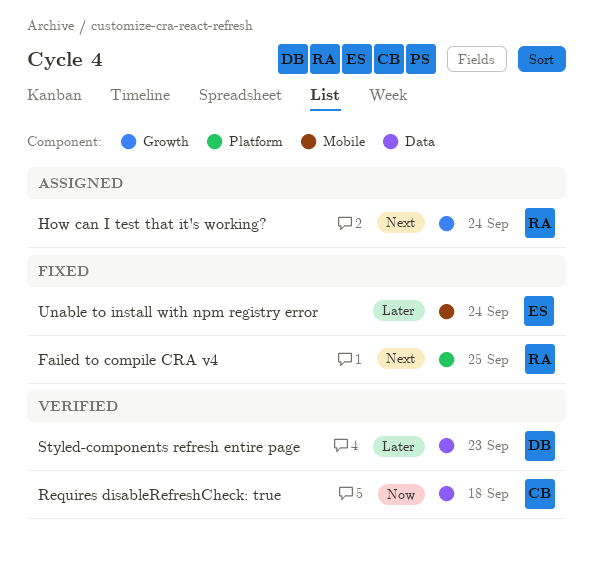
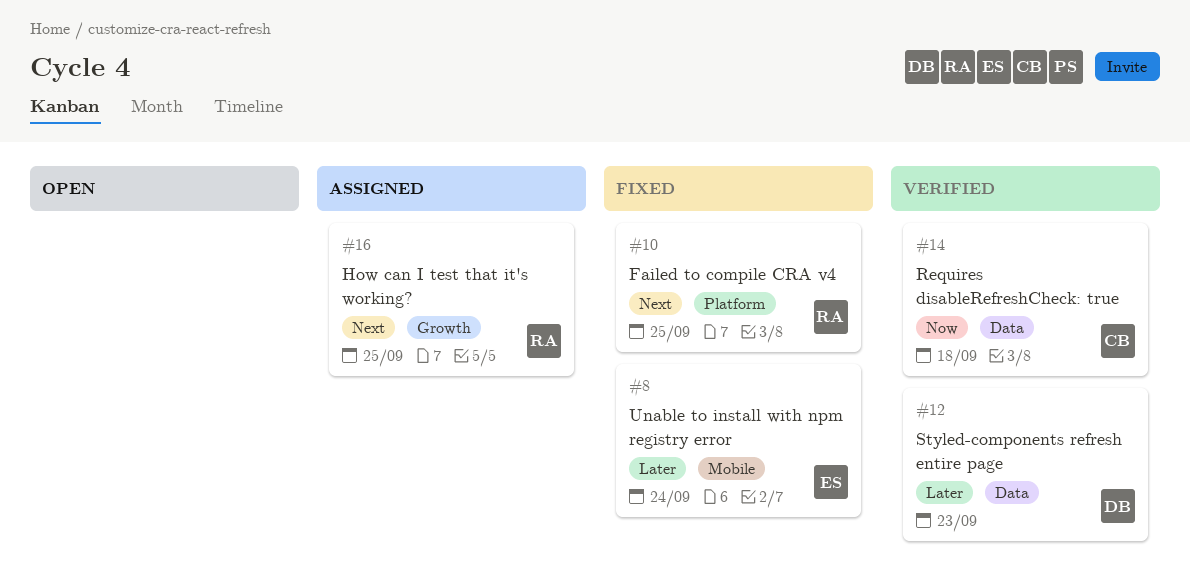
How can I test that it's working?, due: Sep 24 -> Sep 25

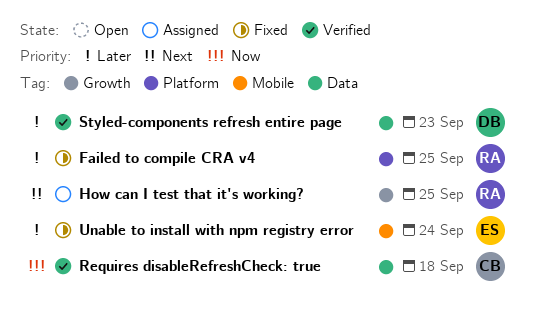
Failed to compile CRA v4, priority: Next -> Later

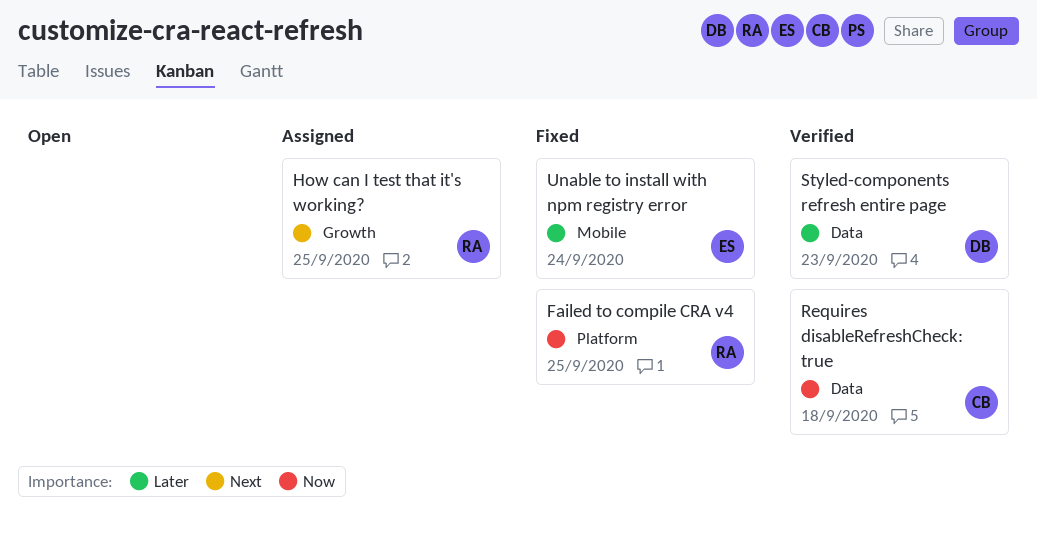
Failed to compile CRA v4, priority: Later -> Now

